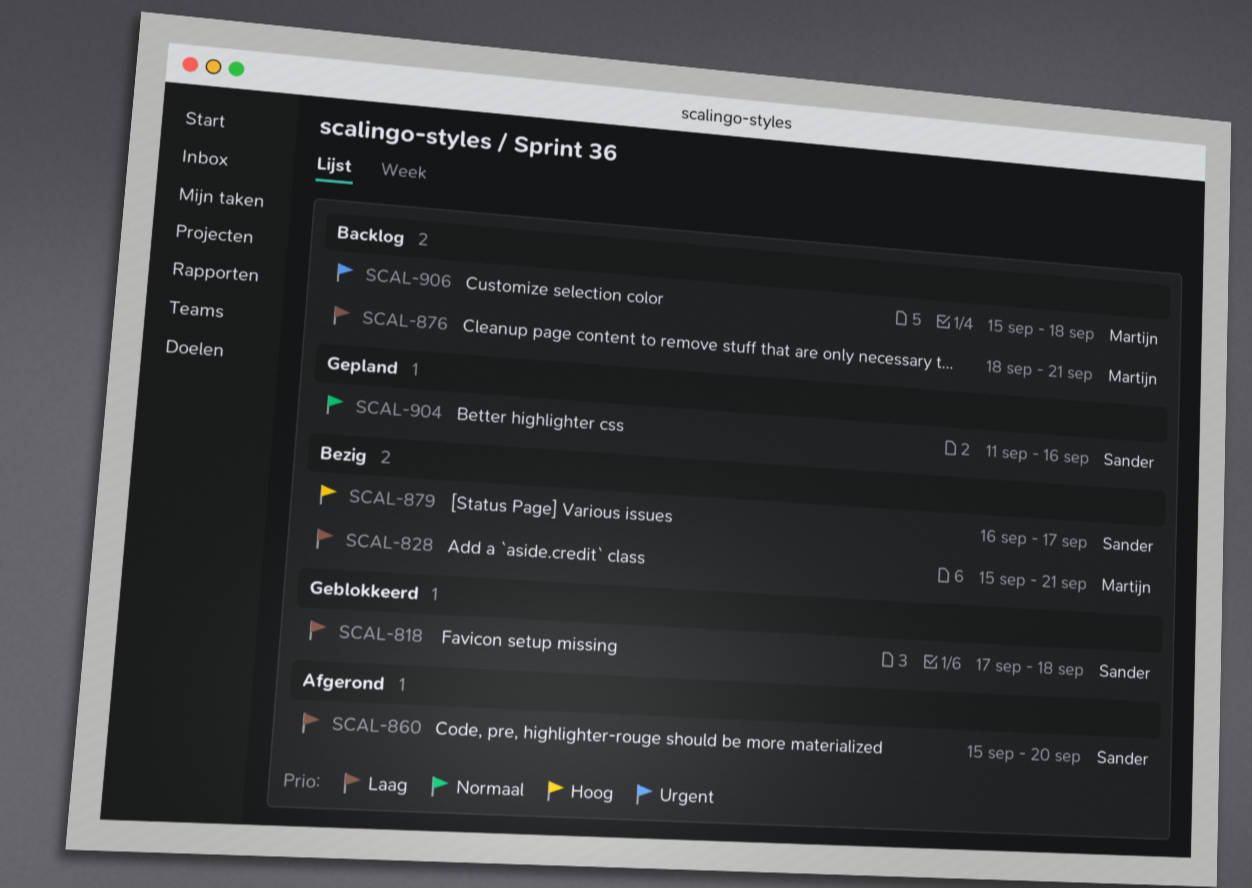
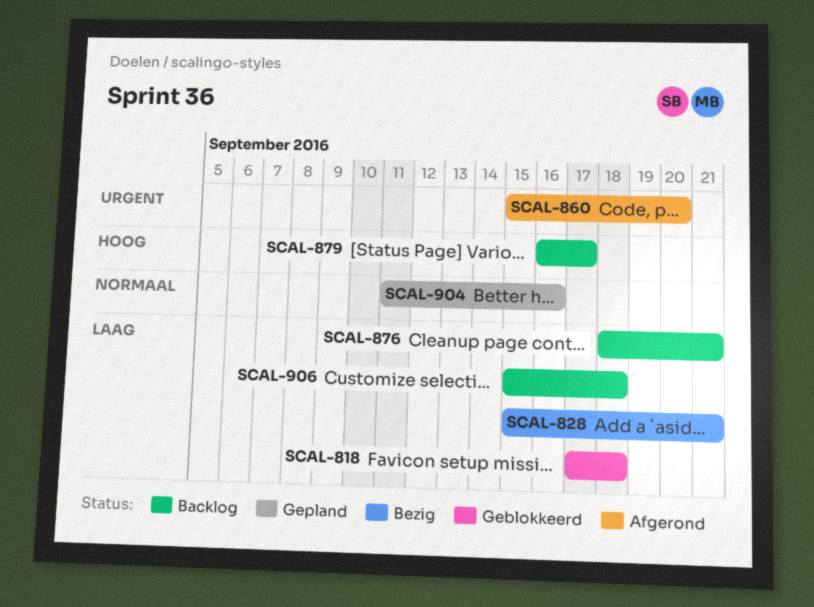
SCAL-860, priority: Laag -> Urgent
SCAL-879, status: Bezig -> Backlog
SCAL-906, priority: Urgent -> Laag

